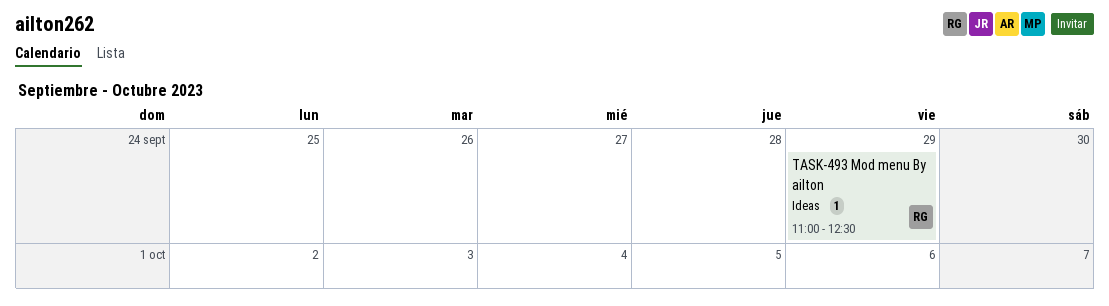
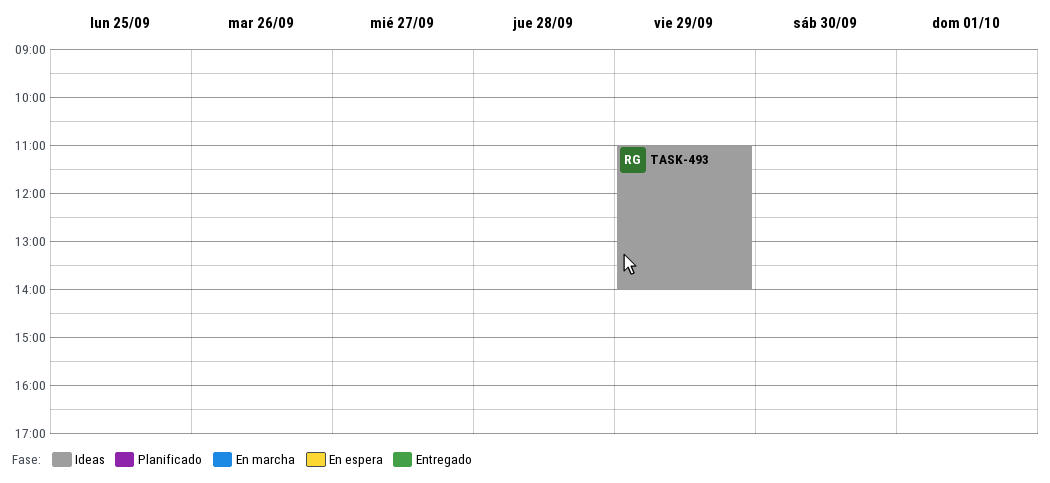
TASK-493, ends: 12:30 -> 14:00

